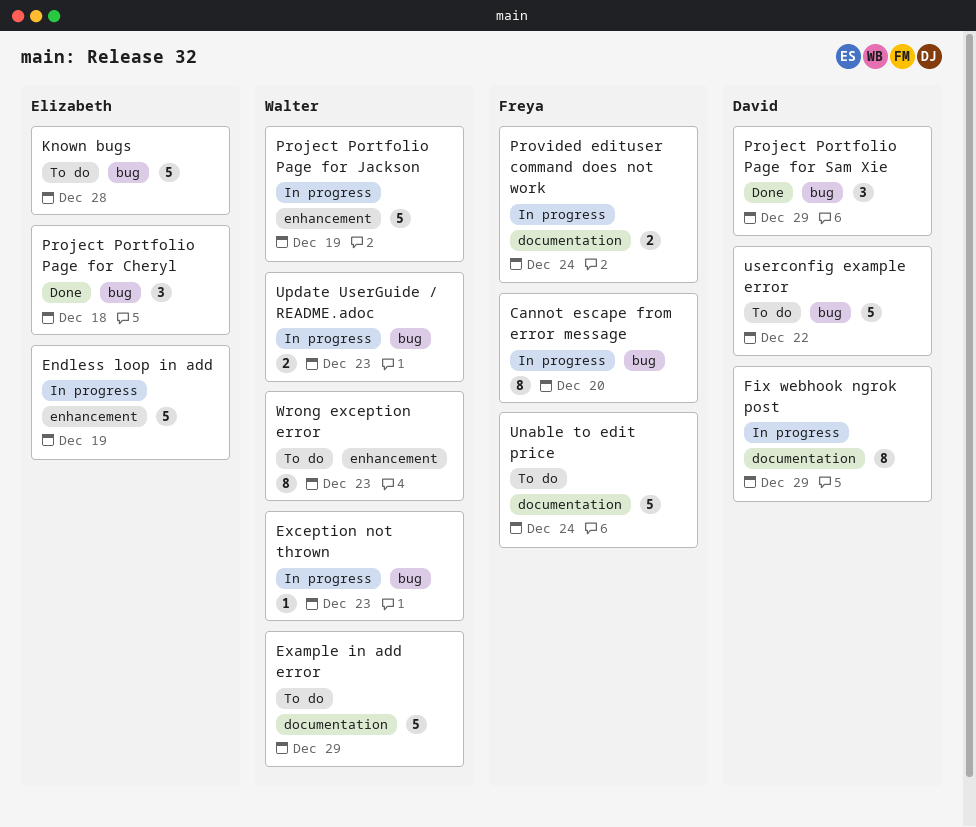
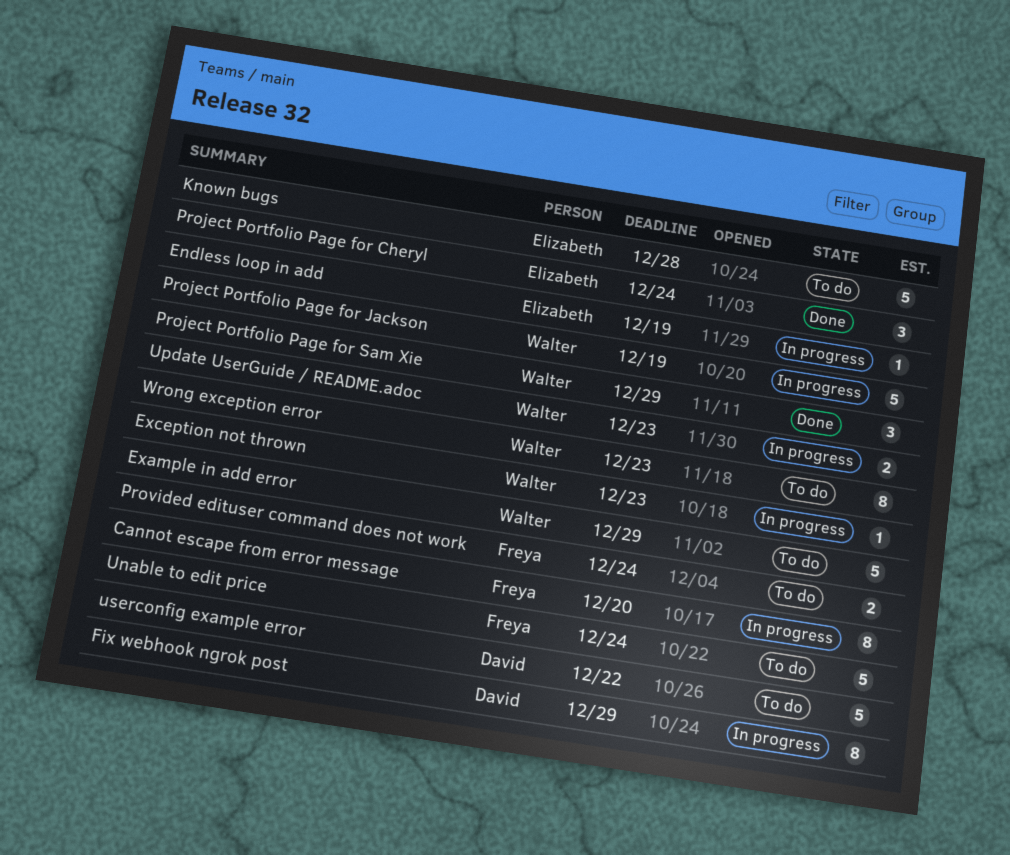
Endless loop in add, estimate: 5 -> 1
Project Portfolio Page for Cheryl, due: Dec 18 -> Dec 24
Project Portfolio Page for Sam Xie, owner: David -> Walter
Provided edituser command does not work, status: In progress -> To do

